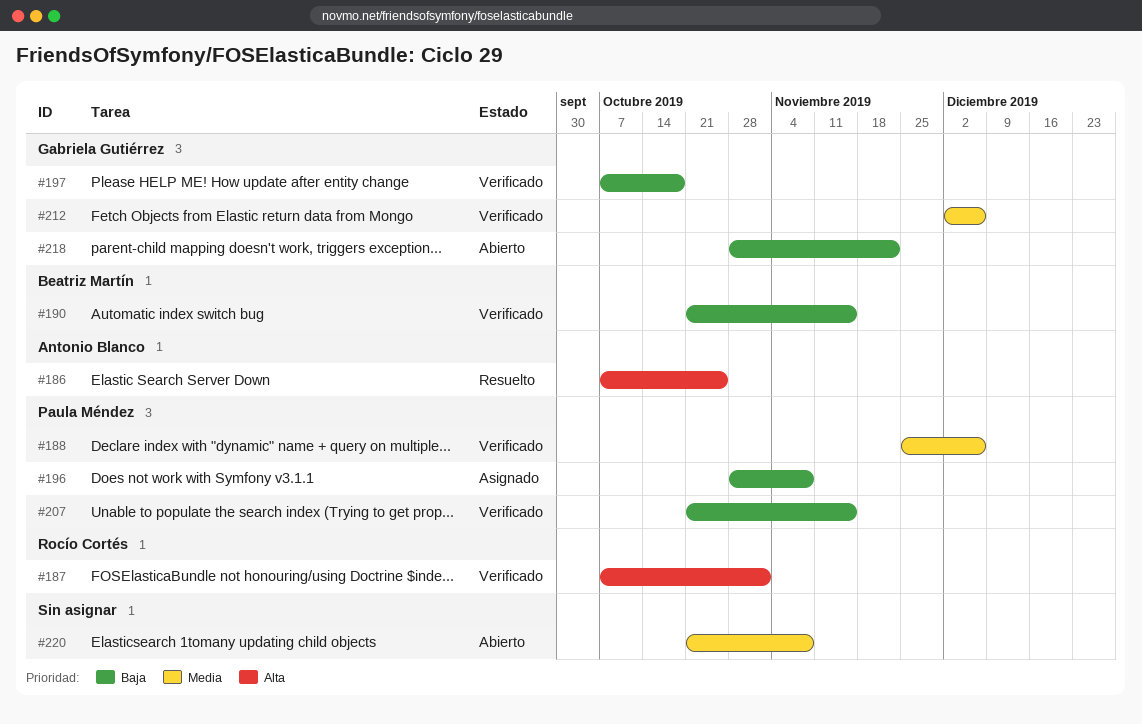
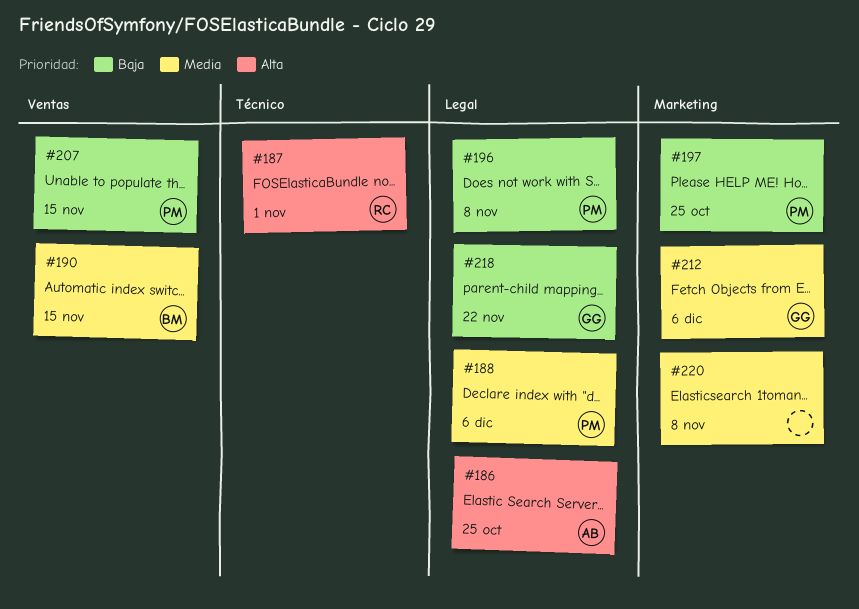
#190, priority: Baja -> Media
#197, owner: Gabriela Gutiérrez -> Paula Méndez
#197, due: Oct 18 -> Oct 25

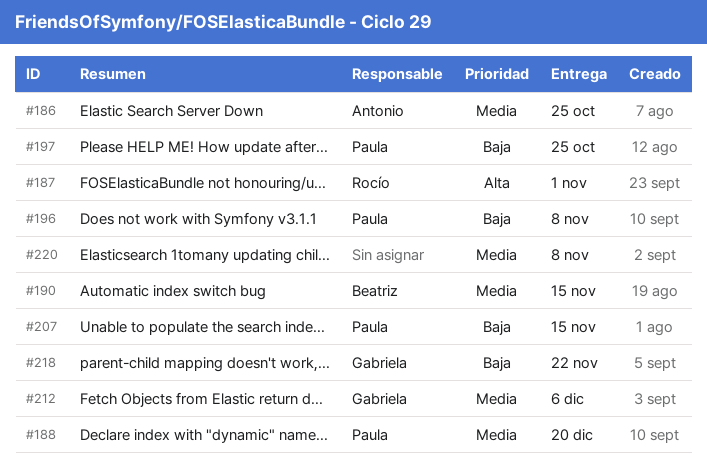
#186, priority: Alta -> Media
#188, due: Dec 6 -> Dec 20

